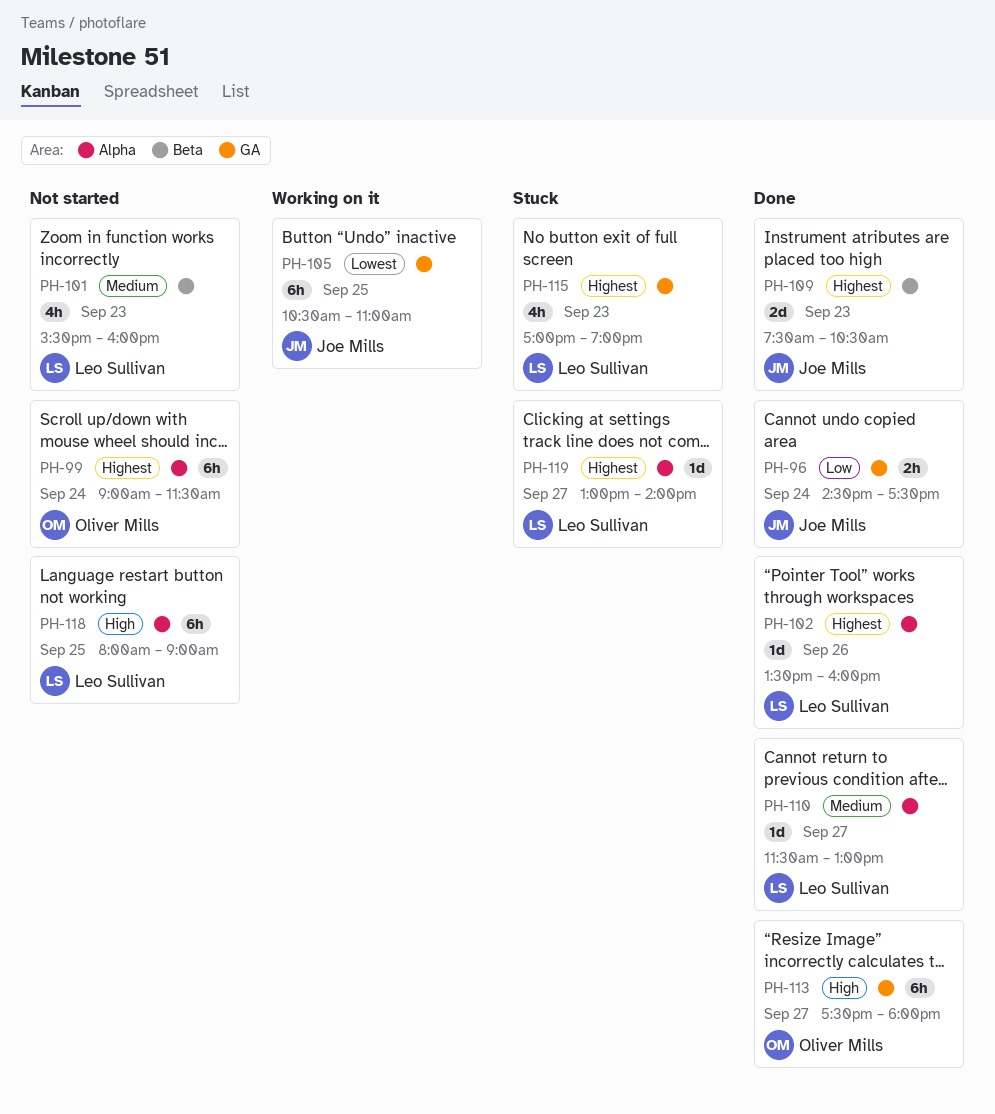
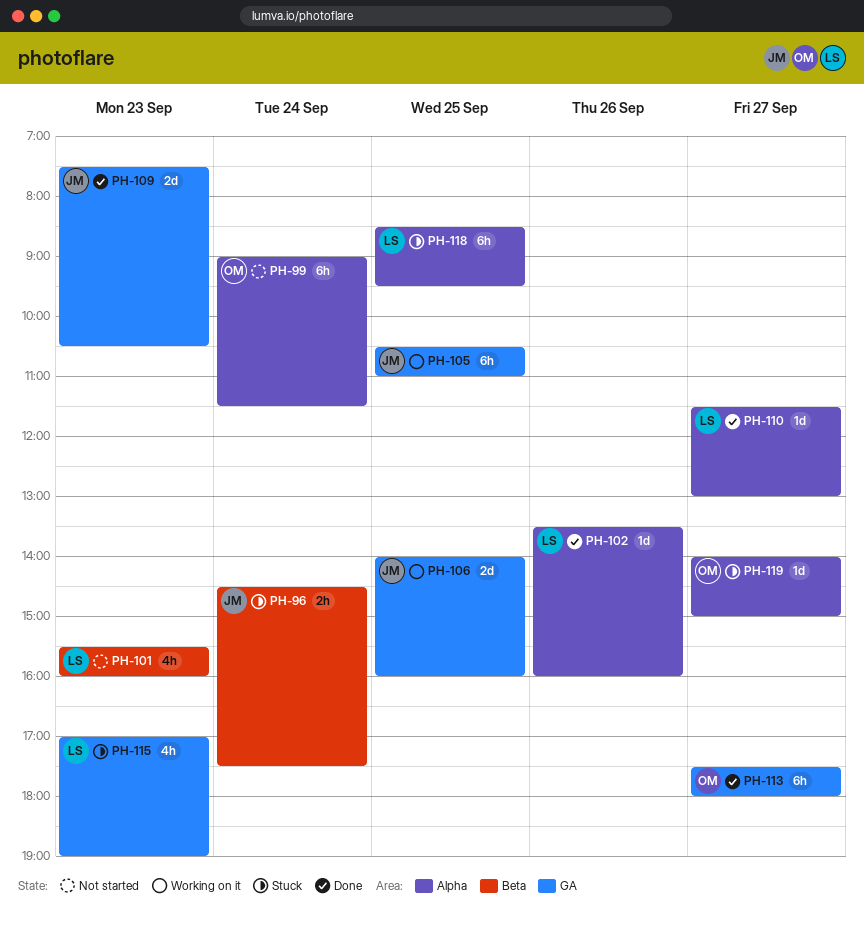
PH-96, status: Done -> Stuck
PH-96, label: GA -> Beta
PH-106: none -> present
PH-109, label: Beta -> GA
PH-118, status: Not started -> Stuck
PH-118, begins: 08:00 -> 08:30
PH-118, ends: 09:00 -> 09:30
PH-119, owner: Leo Sullivan -> Oliver Mills
PH-119, begins: 13:00 -> 14:00
PH-119, ends: 14:00 -> 15:00

